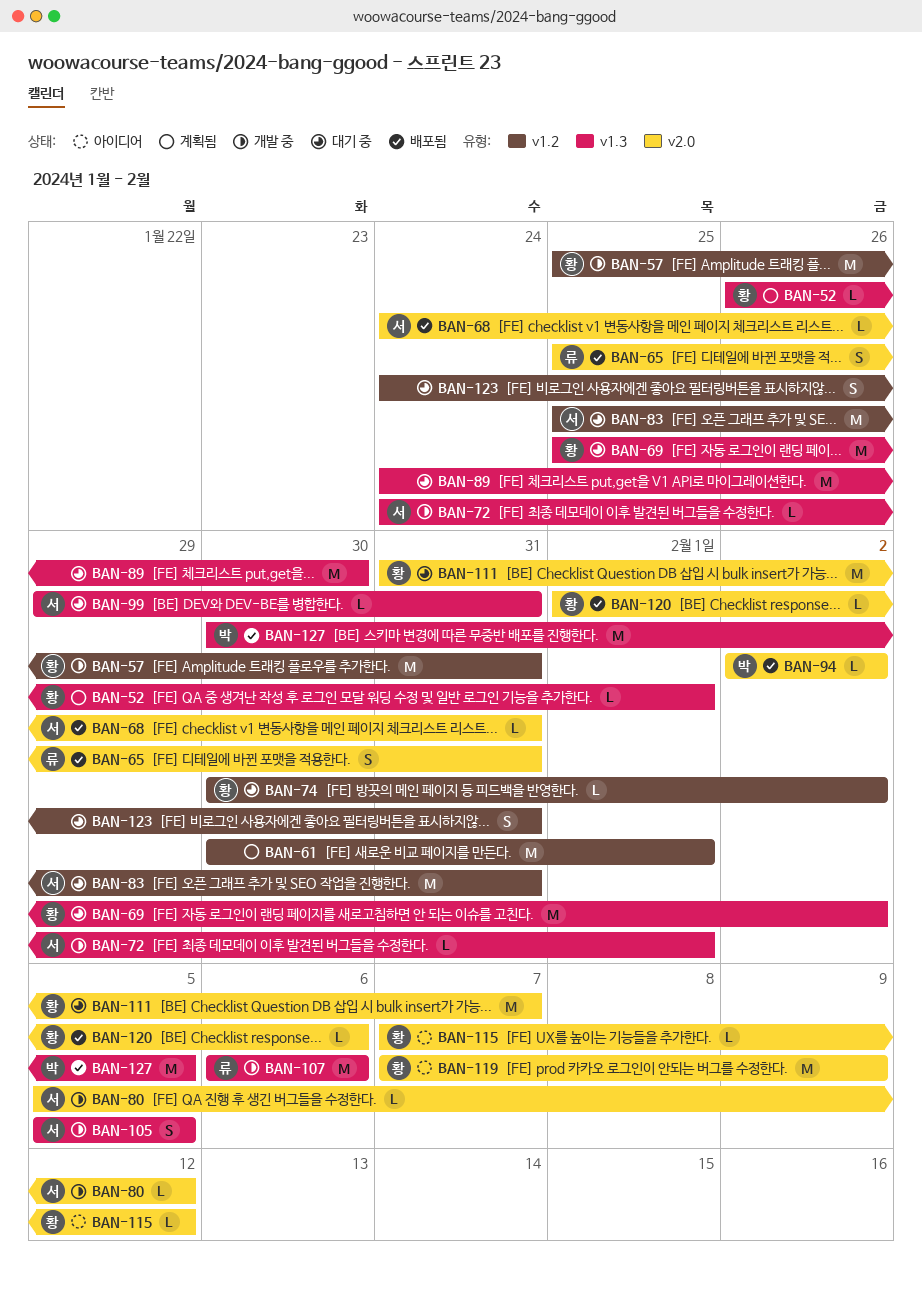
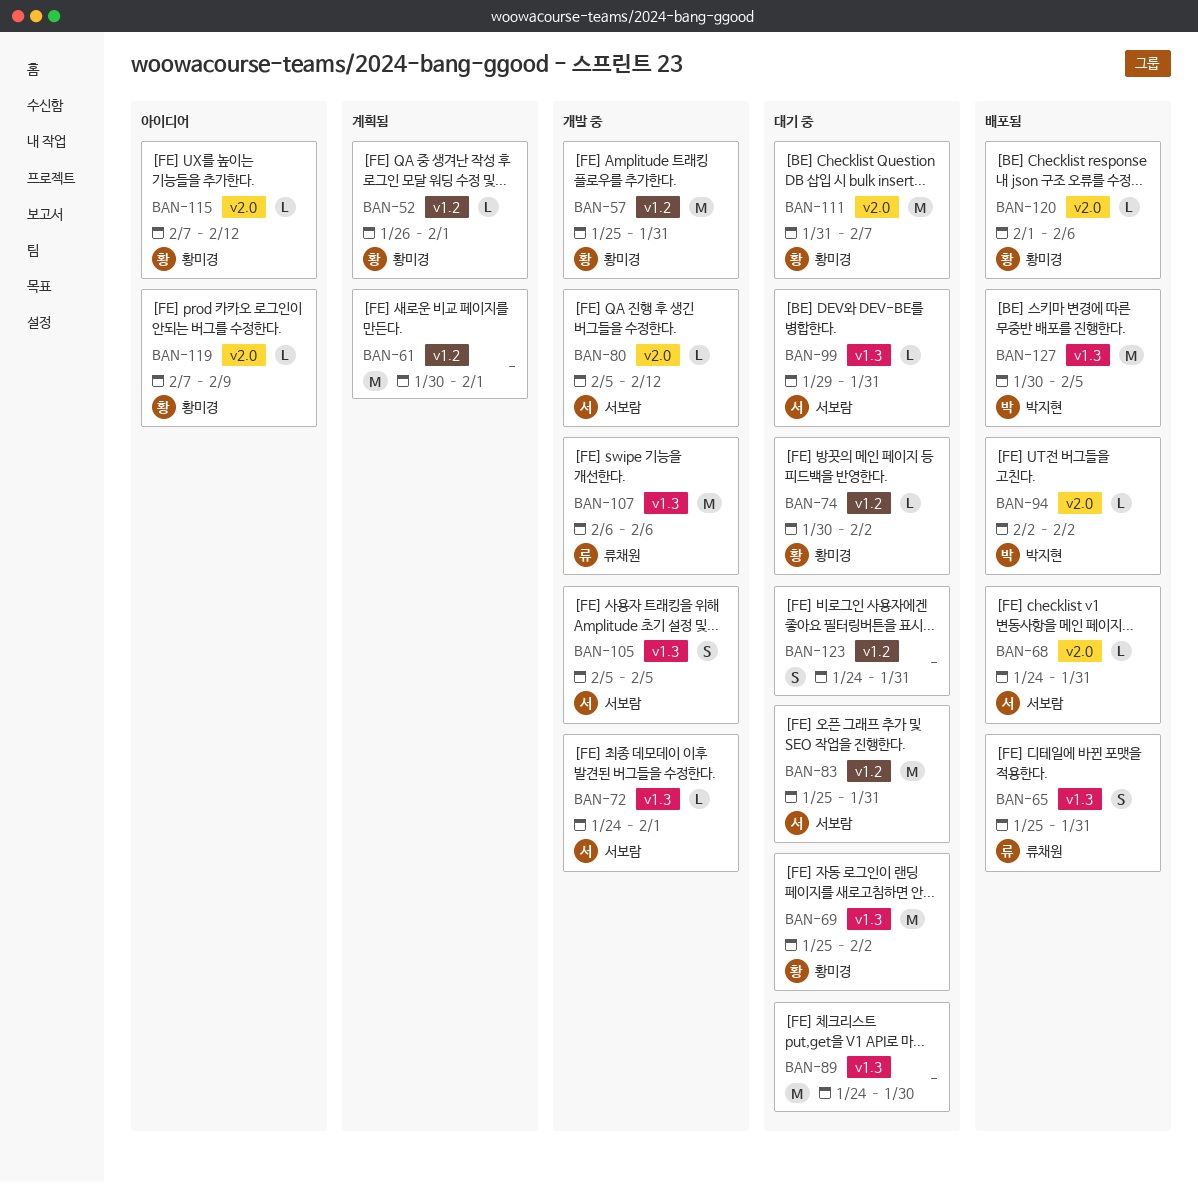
BAN-52, label: v1.3 -> v1.2
BAN-65, label: v2.0 -> v1.3
BAN-119, estimate: M -> L

